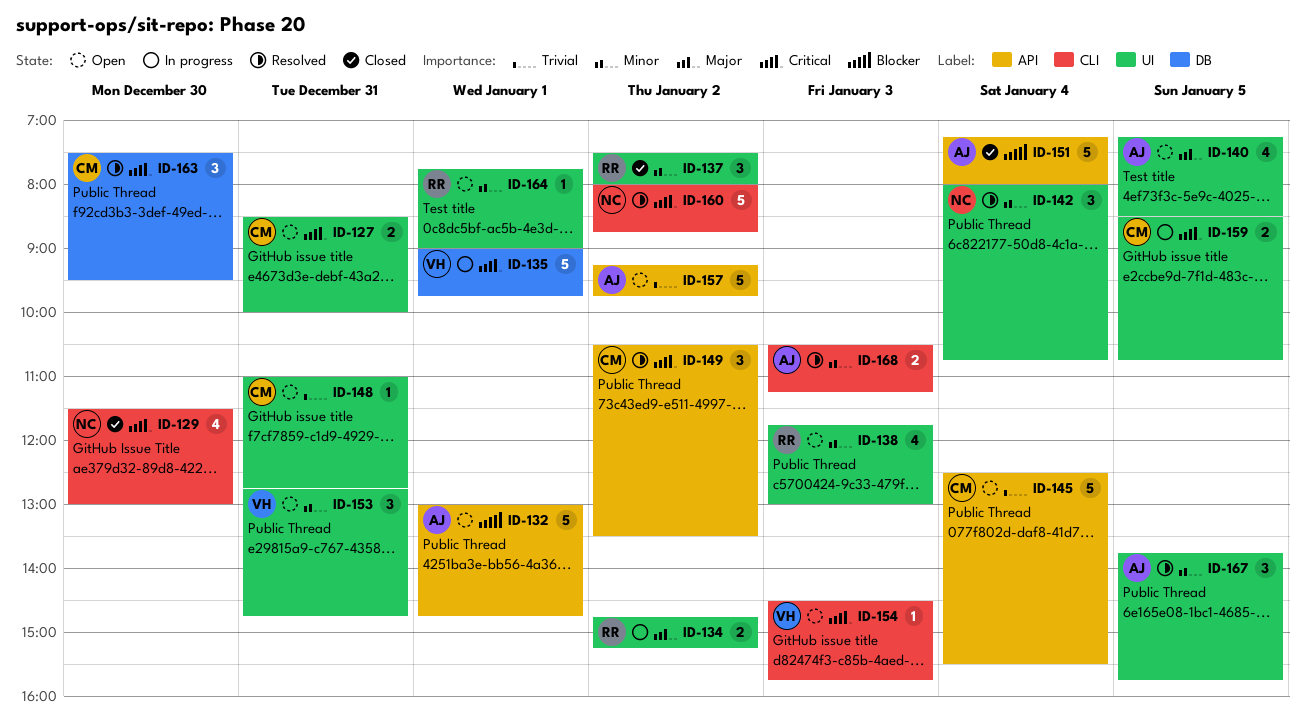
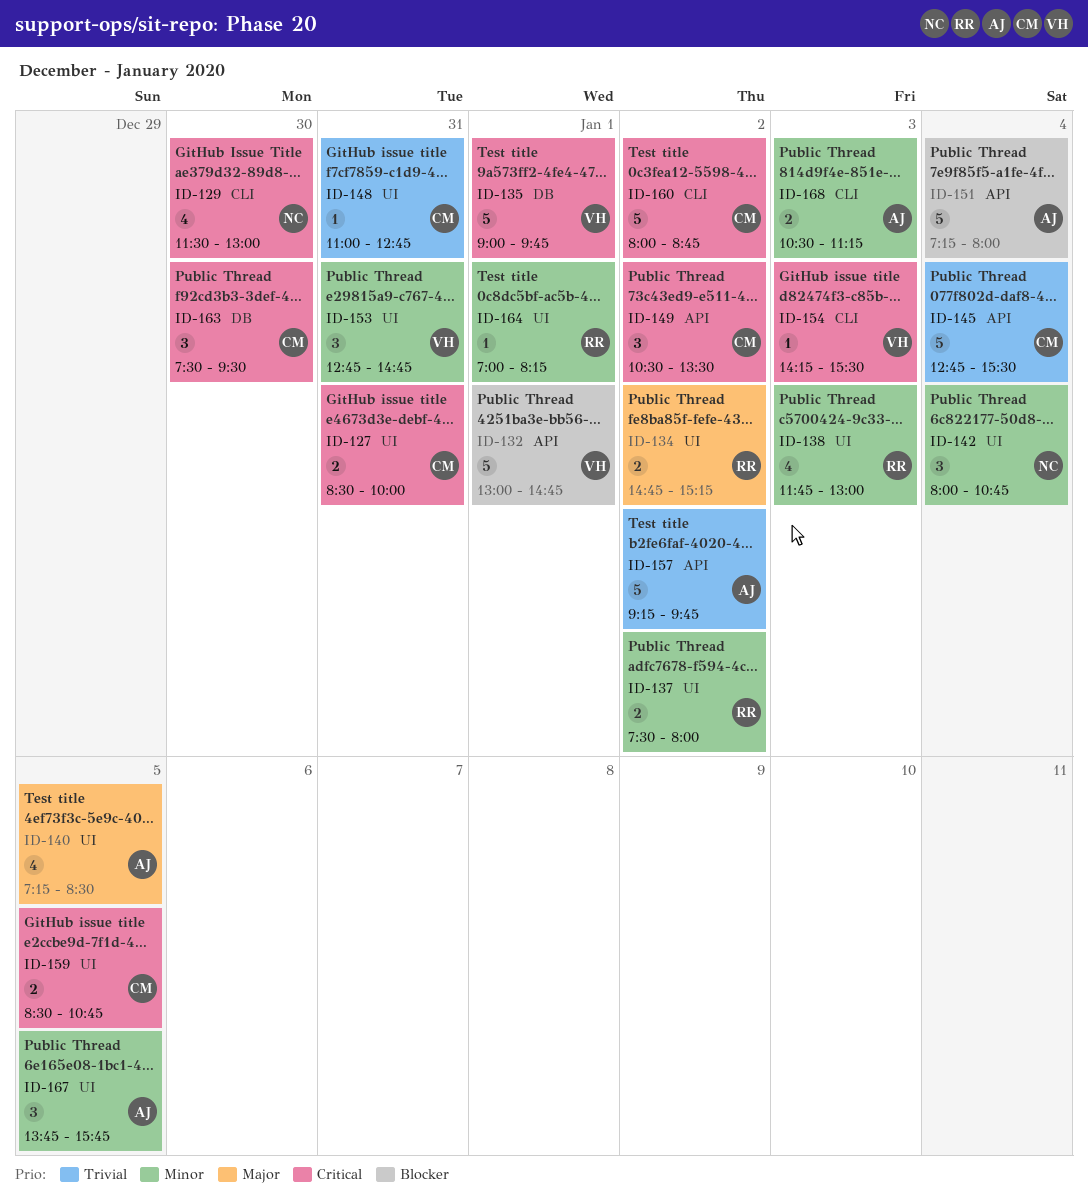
ID-132, owner: AJ -> VH
ID-137, estimate: 3 -> 2
ID-145, begins: 12:30 -> 12:45
ID-154, begins: 14:30 -> 14:15
ID-154, ends: 15:45 -> 15:30
ID-160, owner: NC -> CM
ID-164, begins: 07:45 -> 07:00
ID-164, ends: 09:00 -> 08:15

